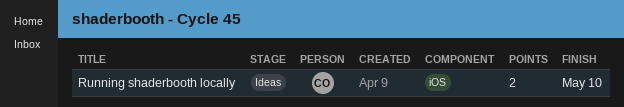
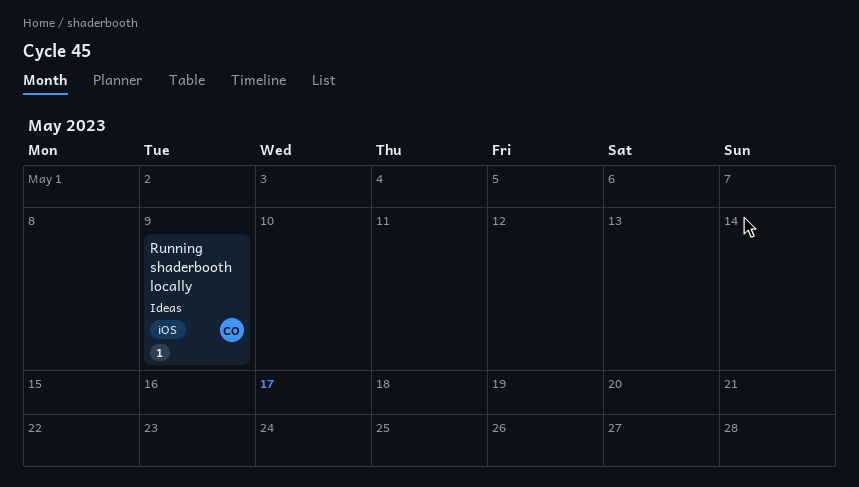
Running shaderbooth locally, estimate: 2 -> 1
Running shaderbooth locally, due: May 10 -> May 9

